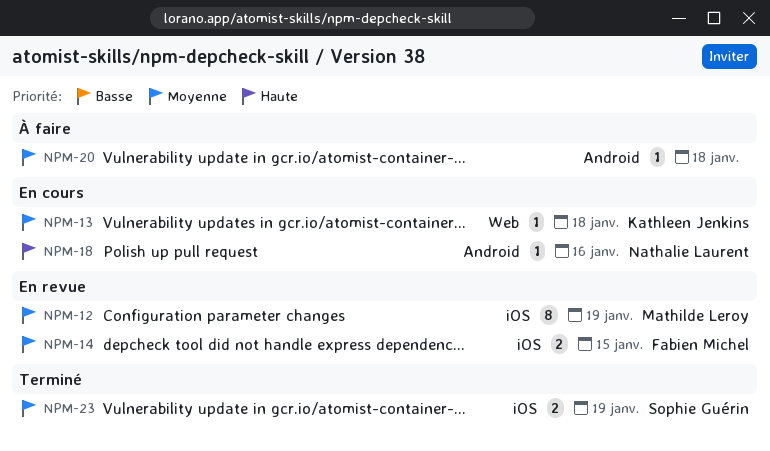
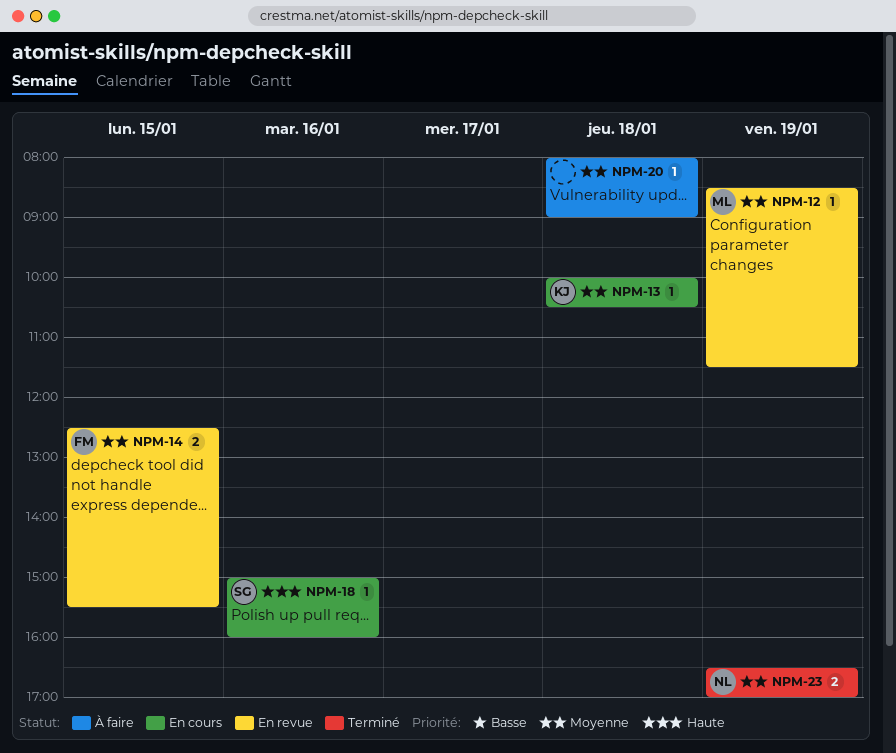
NPM-12, estimate: 8 -> 1
NPM-18, owner: Nathalie Laurent -> Sophie Guérin
NPM-23, owner: Sophie Guérin -> Nathalie Laurent

